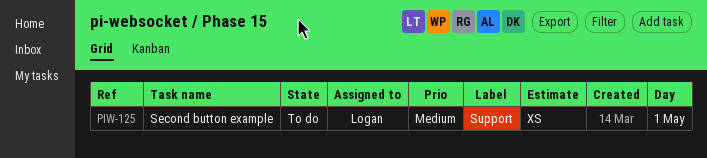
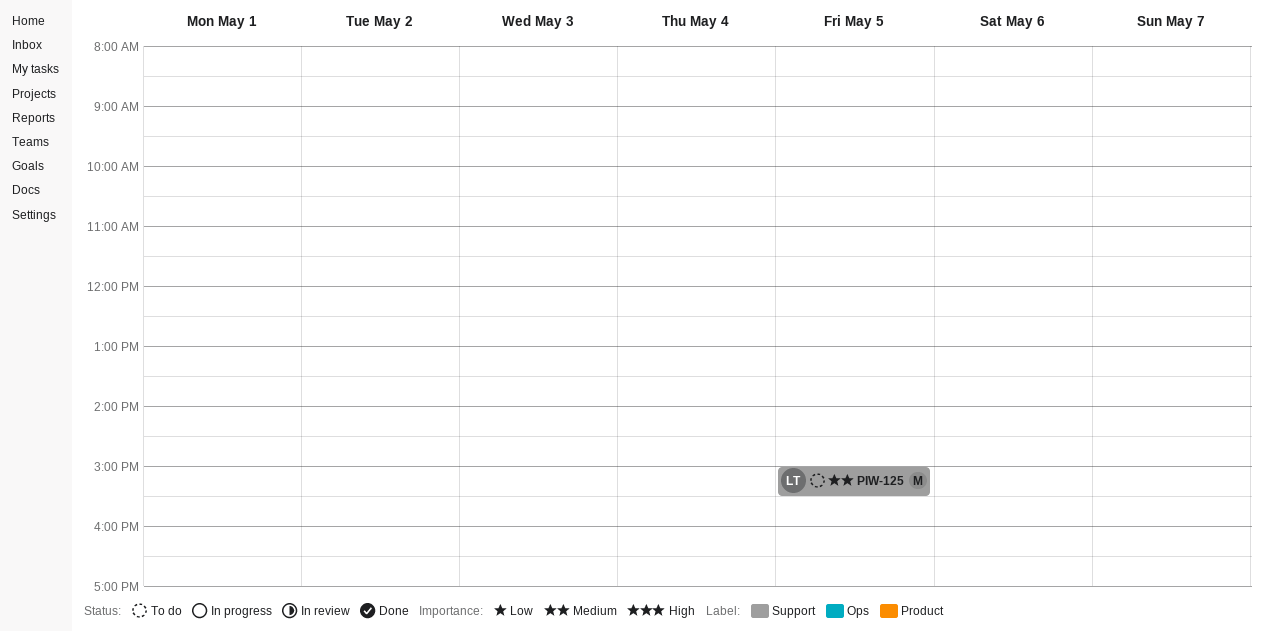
PIW-125, estimate: XS -> M
PIW-125, day: May 1 -> May 5

